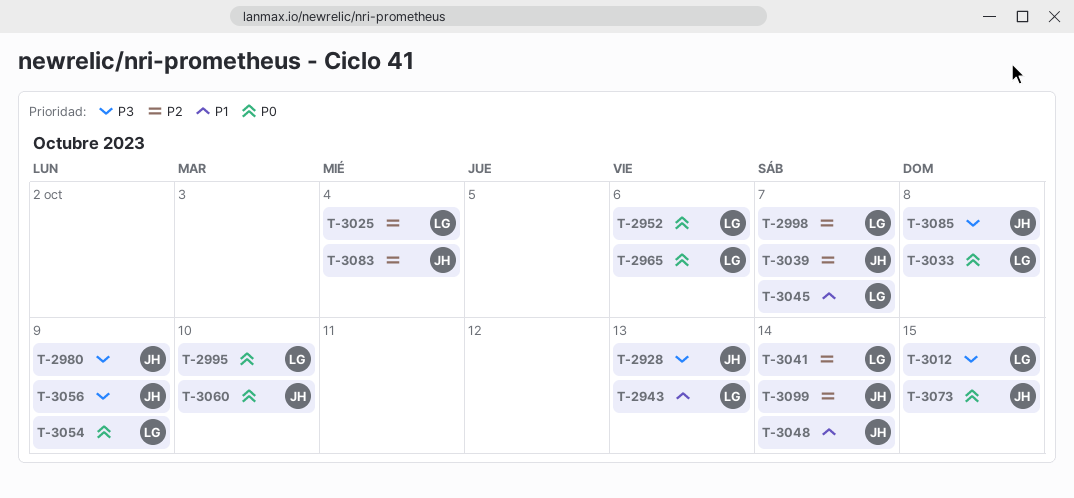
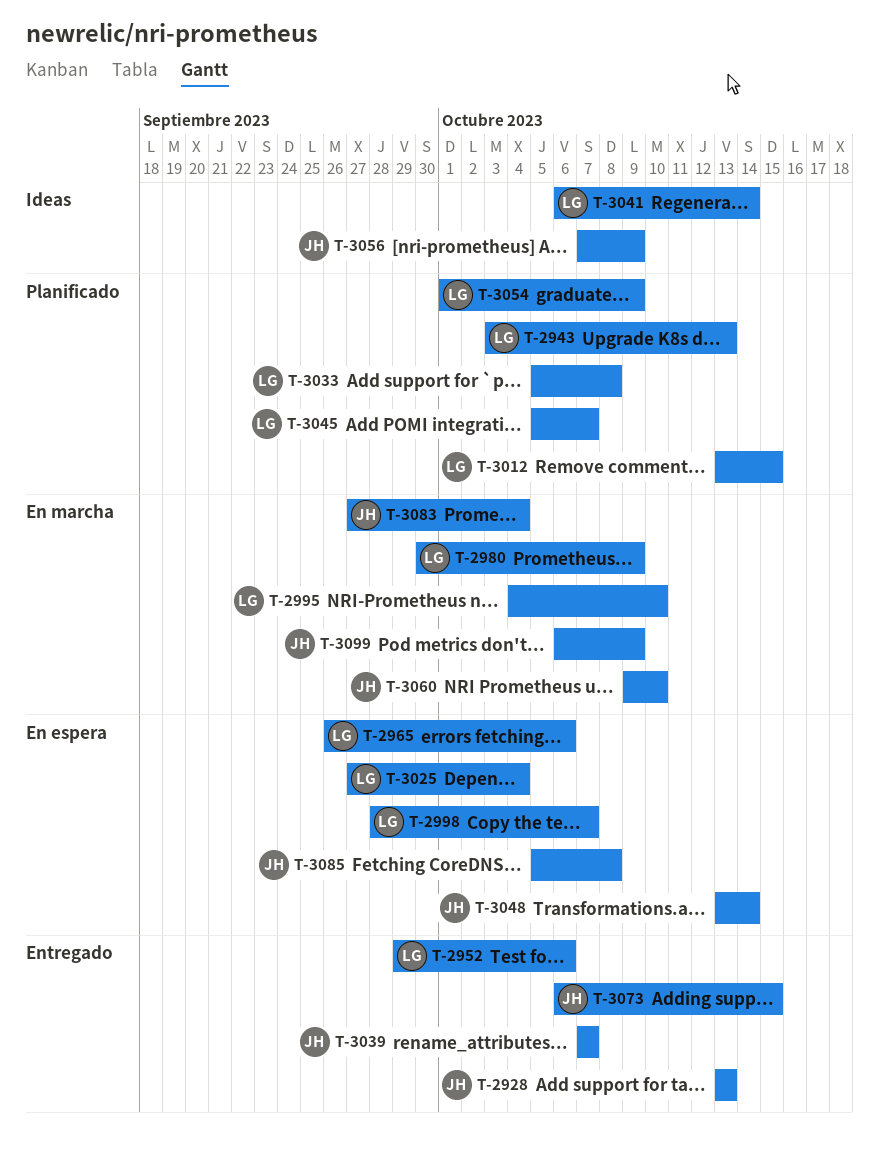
T-2980, owner: JH -> LG
T-3099, due: Oct 14 -> Oct 9

